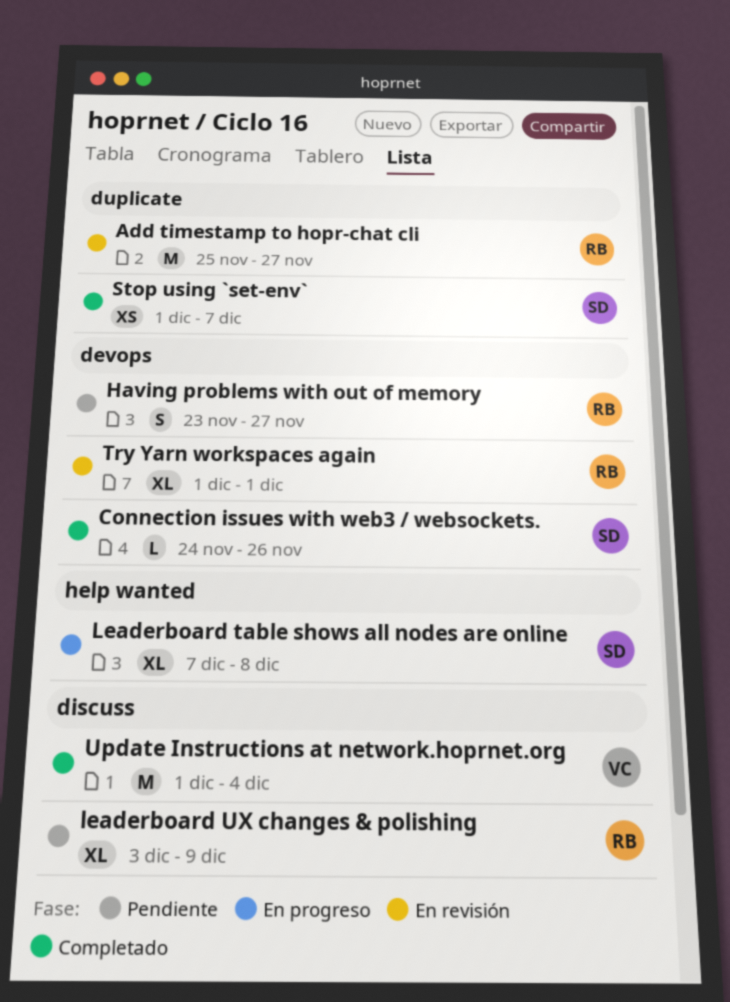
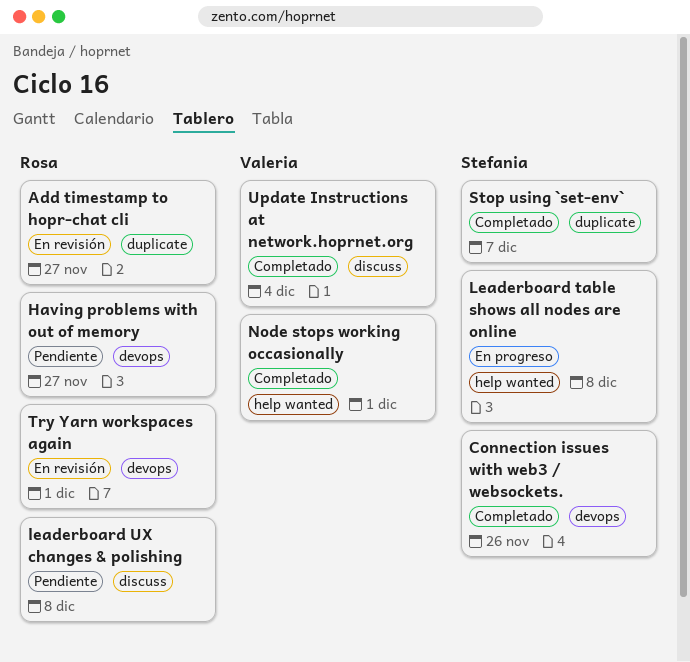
leaderboard UX changes & polishing, due: Dec 9 -> Dec 8
Node stops working occasionally: none -> present

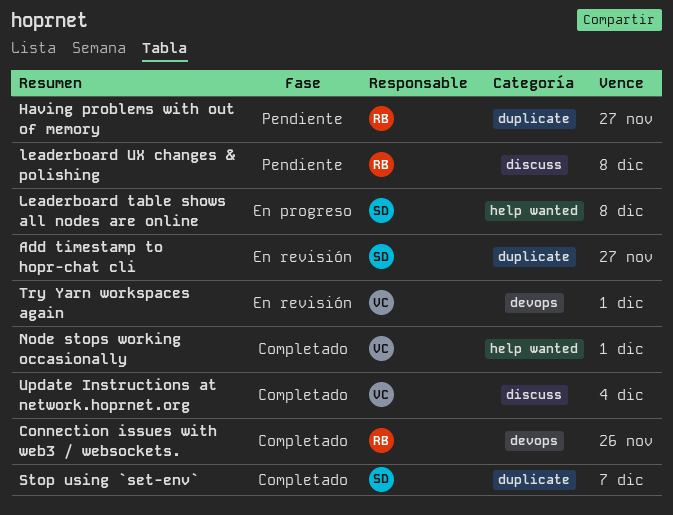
Add timestamp to hopr-chat cli, owner: Rosa -> Stefania
Connection issues with web3 / websockets., owner: Stefania -> Rosa
Having problems with out of memory, label: devops -> duplicate
Try Yarn workspaces again, owner: Rosa -> Valeria

